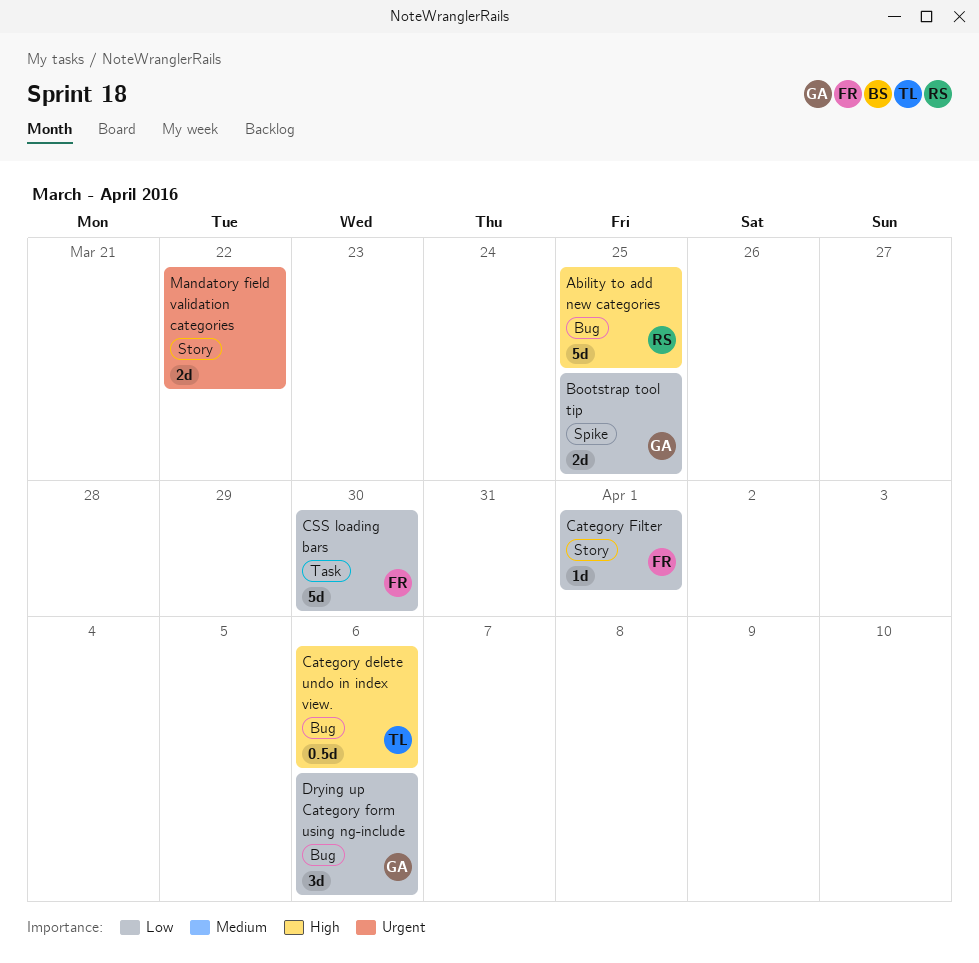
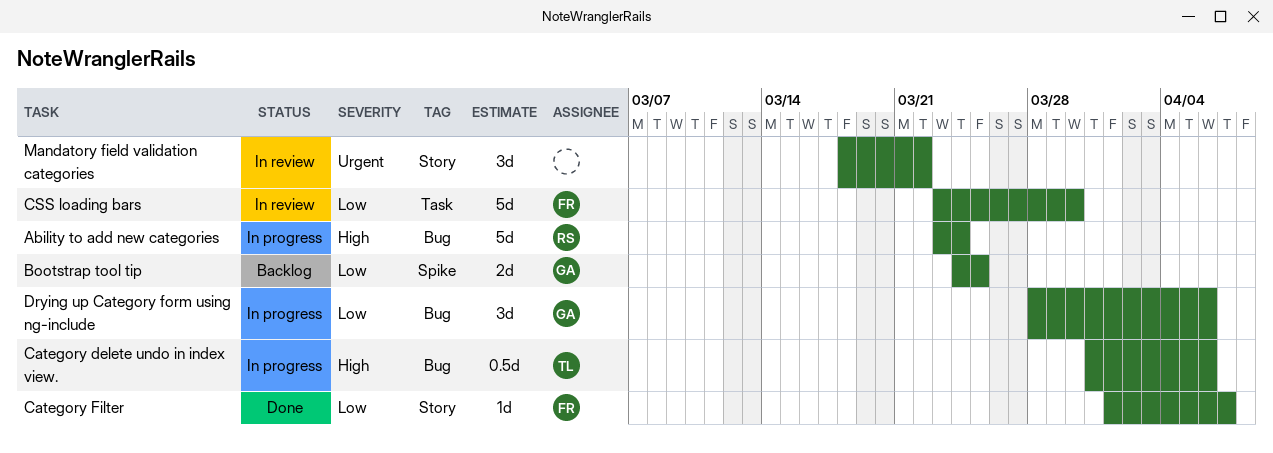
Ability to add new categories, due: Mar 25 -> Mar 24
Category Filter, due: Apr 1 -> Apr 7
Mandatory field validation categories, estimate: 2d -> 3d

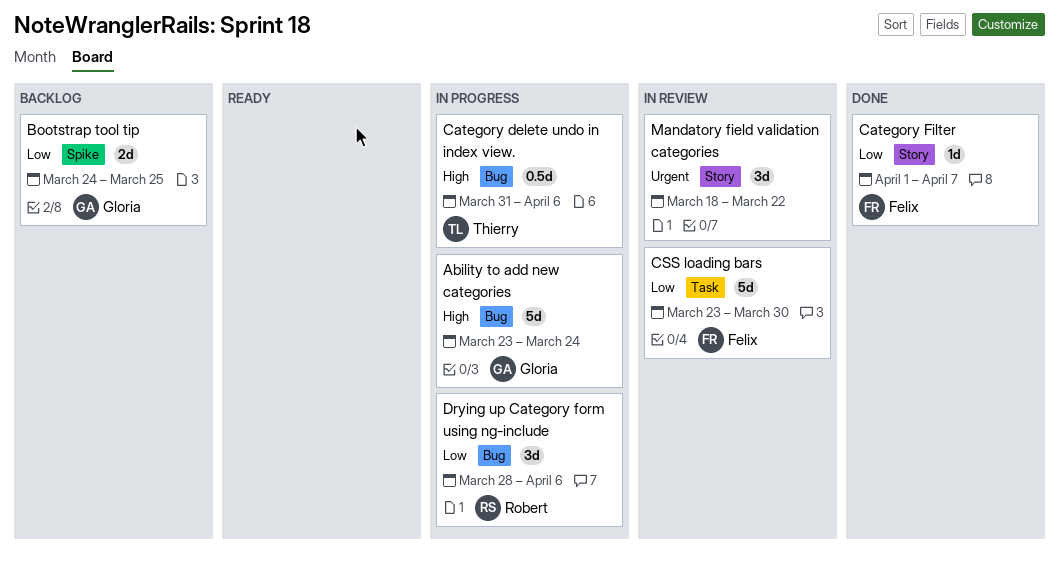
Ability to add new categories, owner: Robert -> Gloria
Drying up Category form using ng-include, owner: Gloria -> Robert

